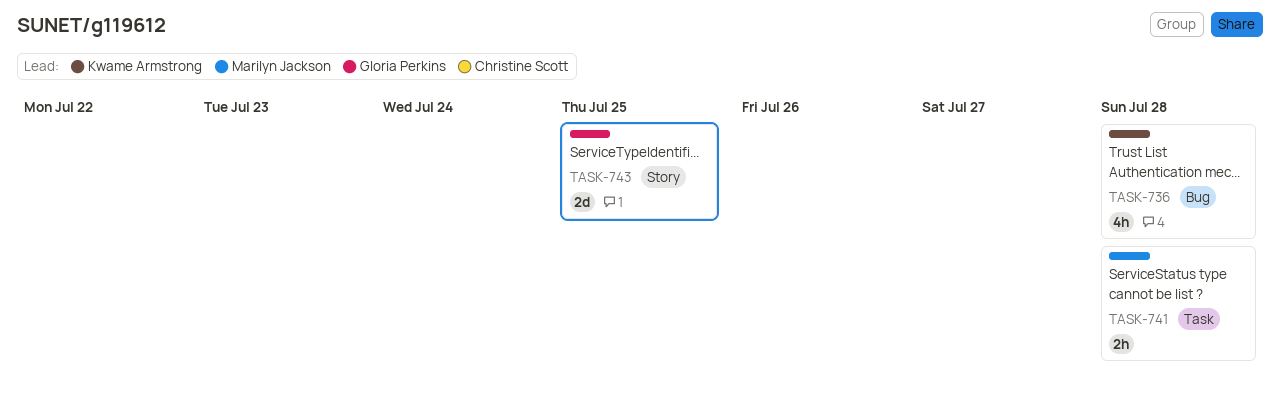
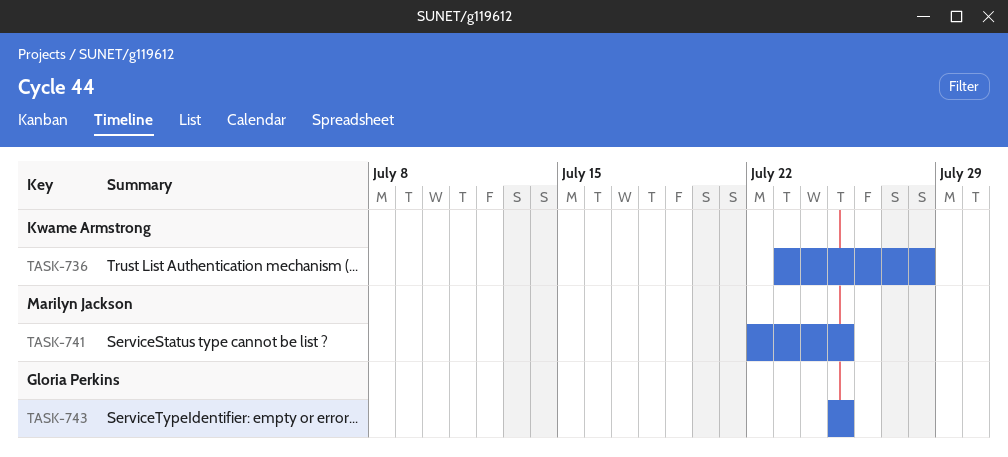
TASK-741, due: Jul 28 -> Jul 25

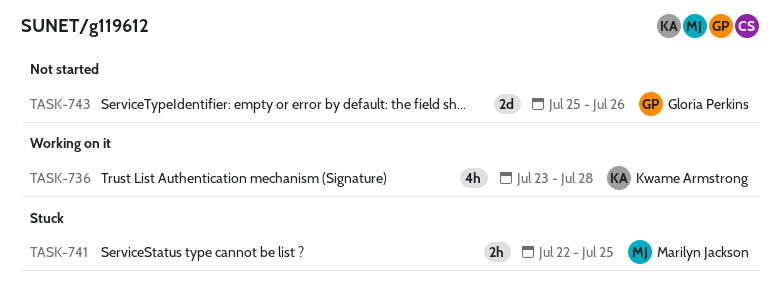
TASK-743, due: Jul 25 -> Jul 26

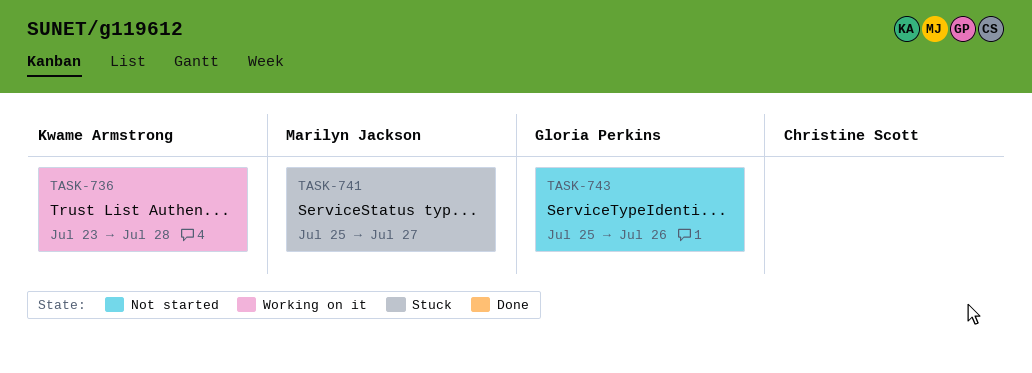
TASK-741, start: Jul 22 -> Jul 25
TASK-741, due: Jul 25 -> Jul 27

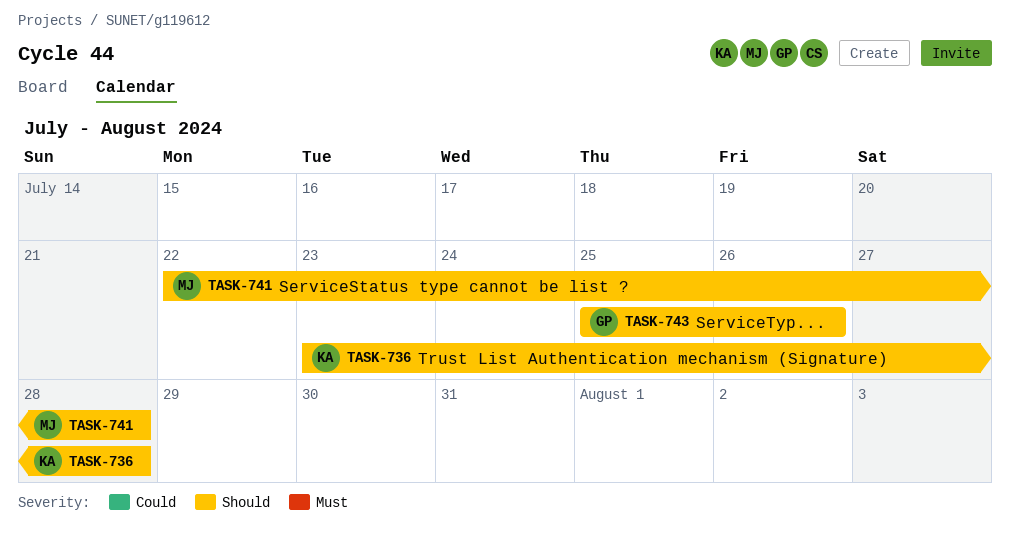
TASK-741, start: Jul 25 -> Jul 22
TASK-741, due: Jul 27 -> Jul 28

